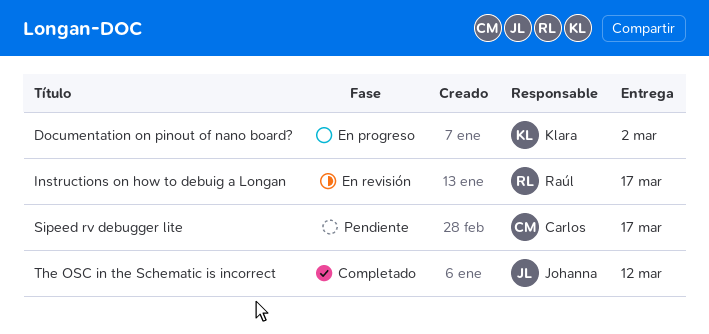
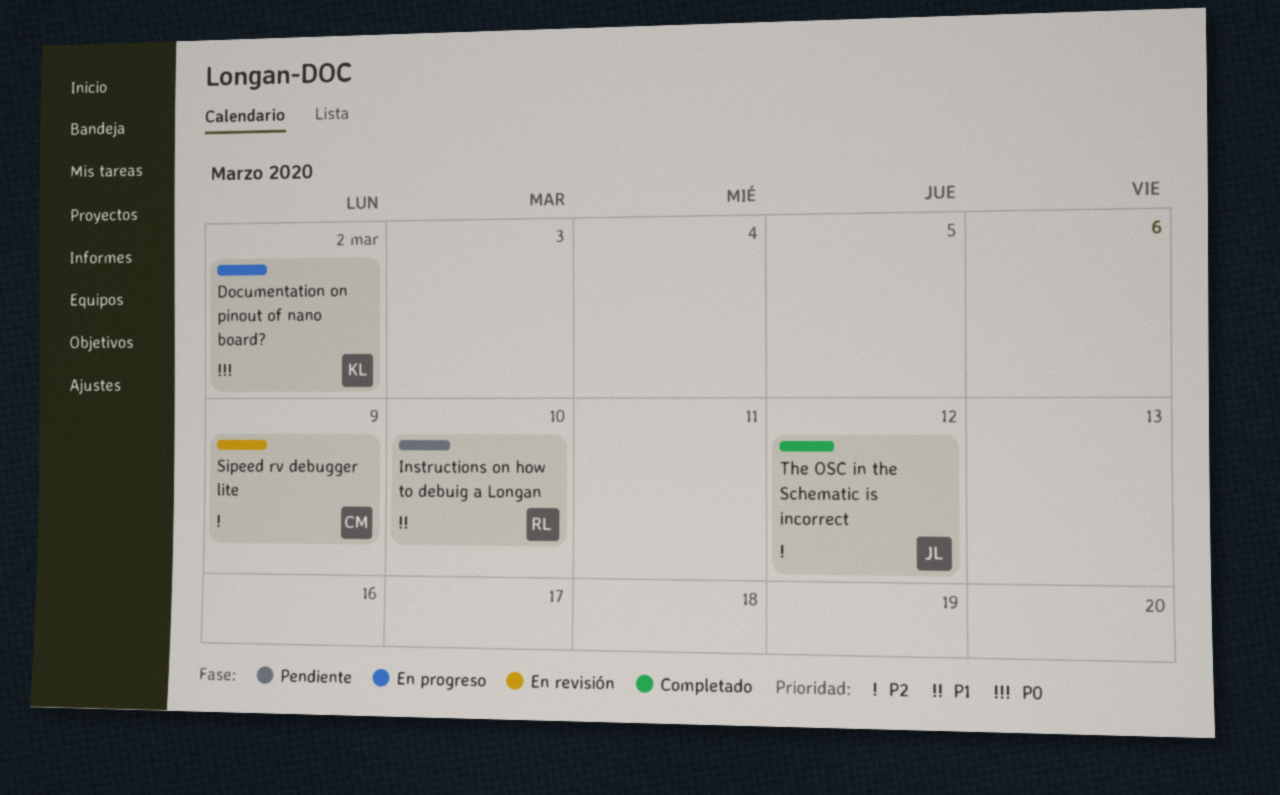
Instructions on how to debuig a Longan, status: En revisión -> Pendiente
Instructions on how to debuig a Longan, due: Mar 17 -> Mar 10
Sipeed rv debugger lite, status: Pendiente -> En revisión
Sipeed rv debugger lite, due: Mar 17 -> Mar 9

